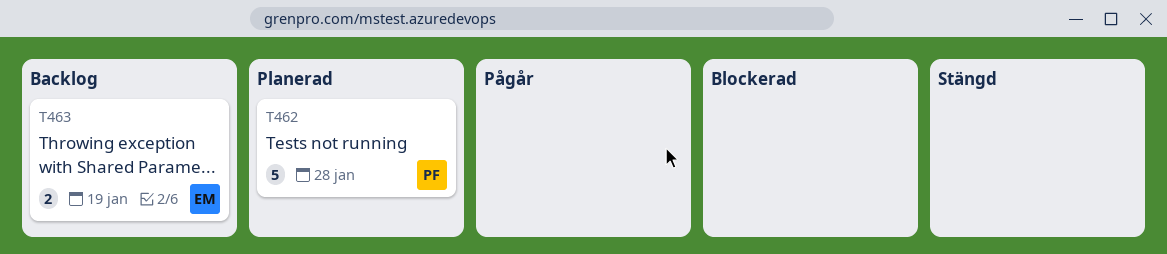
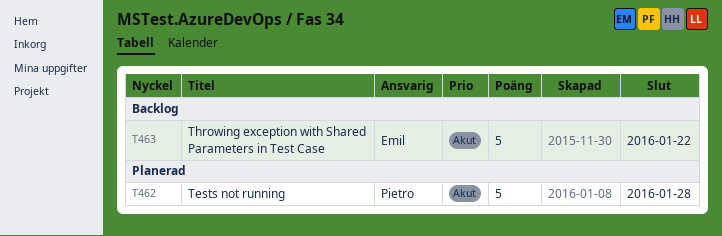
T463, estimate: 2 -> 5
T463, due: Jan 19 -> Jan 22

